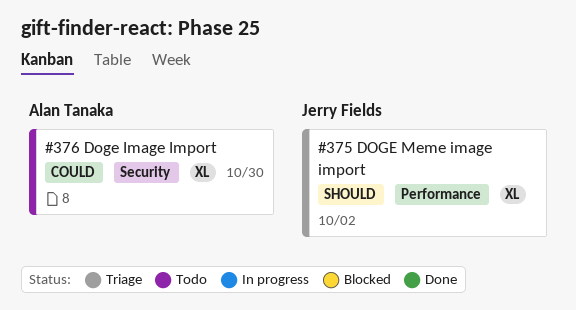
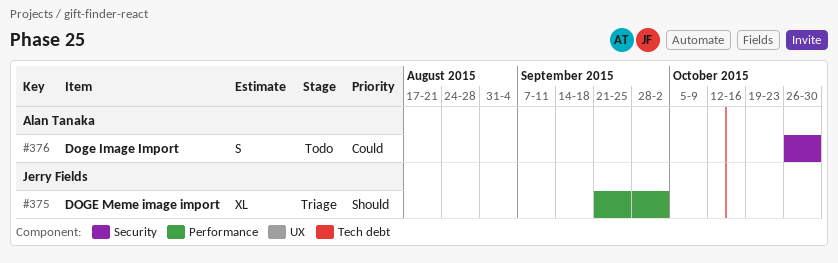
#376, estimate: XL -> S

